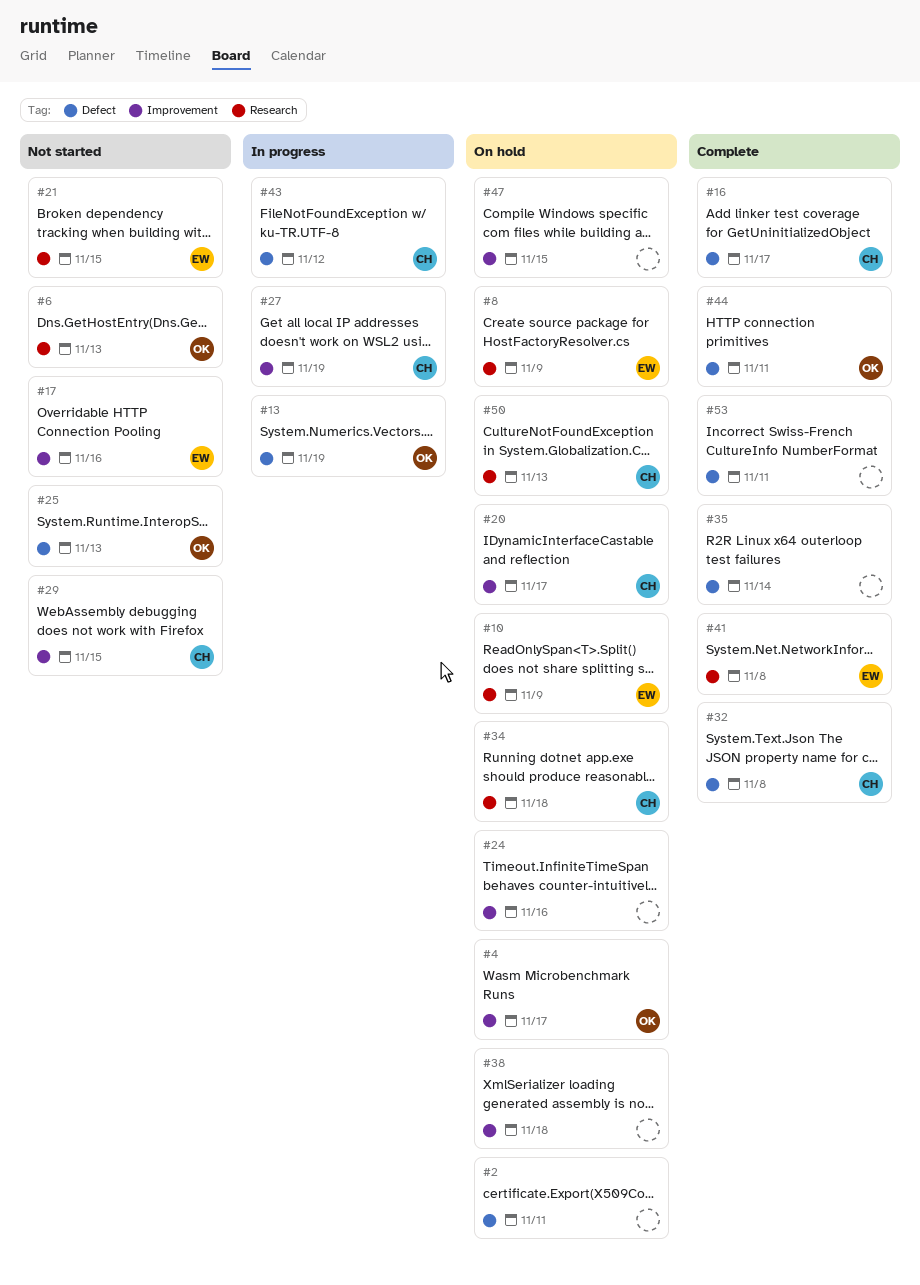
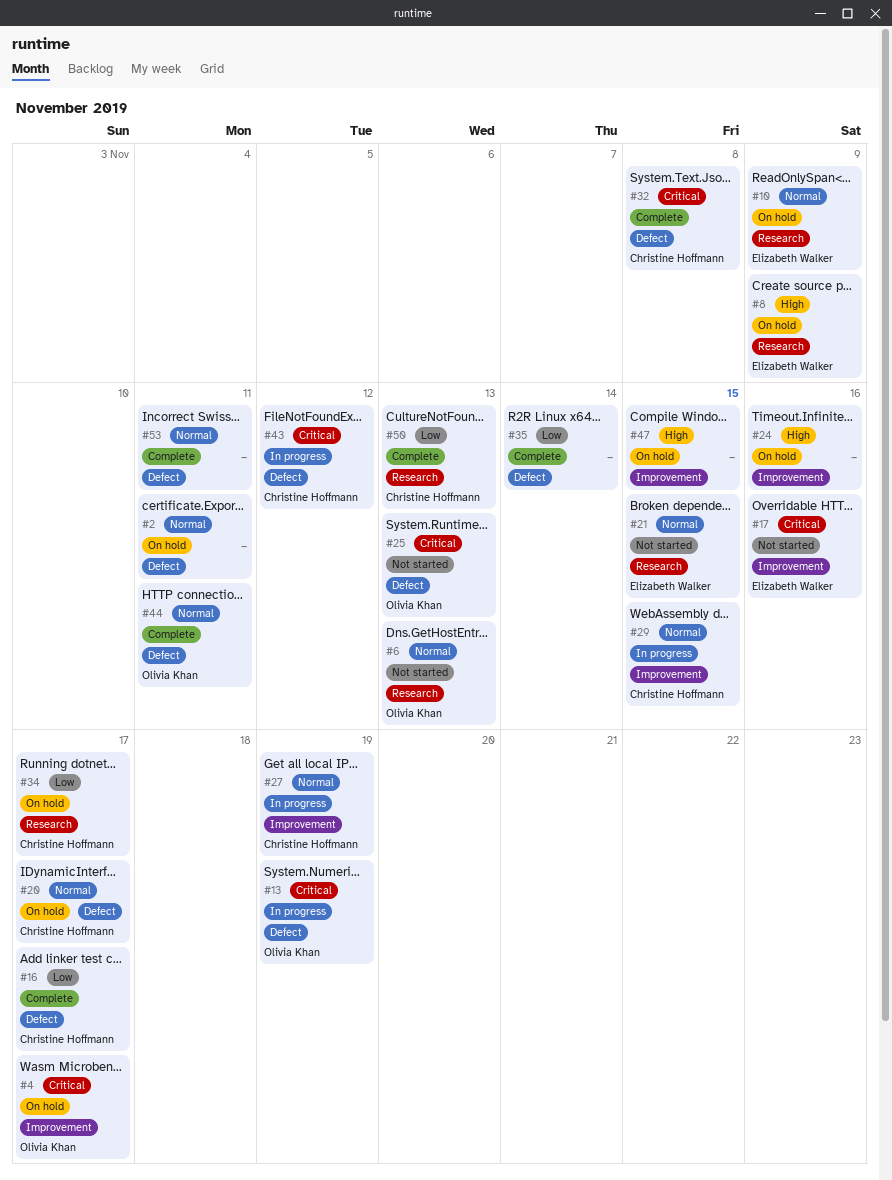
#20, label: Improvement -> Defect
#29, status: Not started -> In progress
#34, due: Nov 18 -> Nov 17
#38: present -> none
#41: present -> none
#50, status: On hold -> Complete

